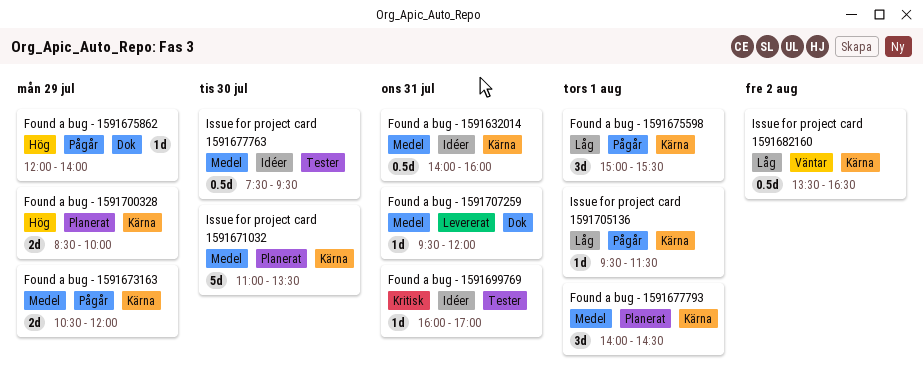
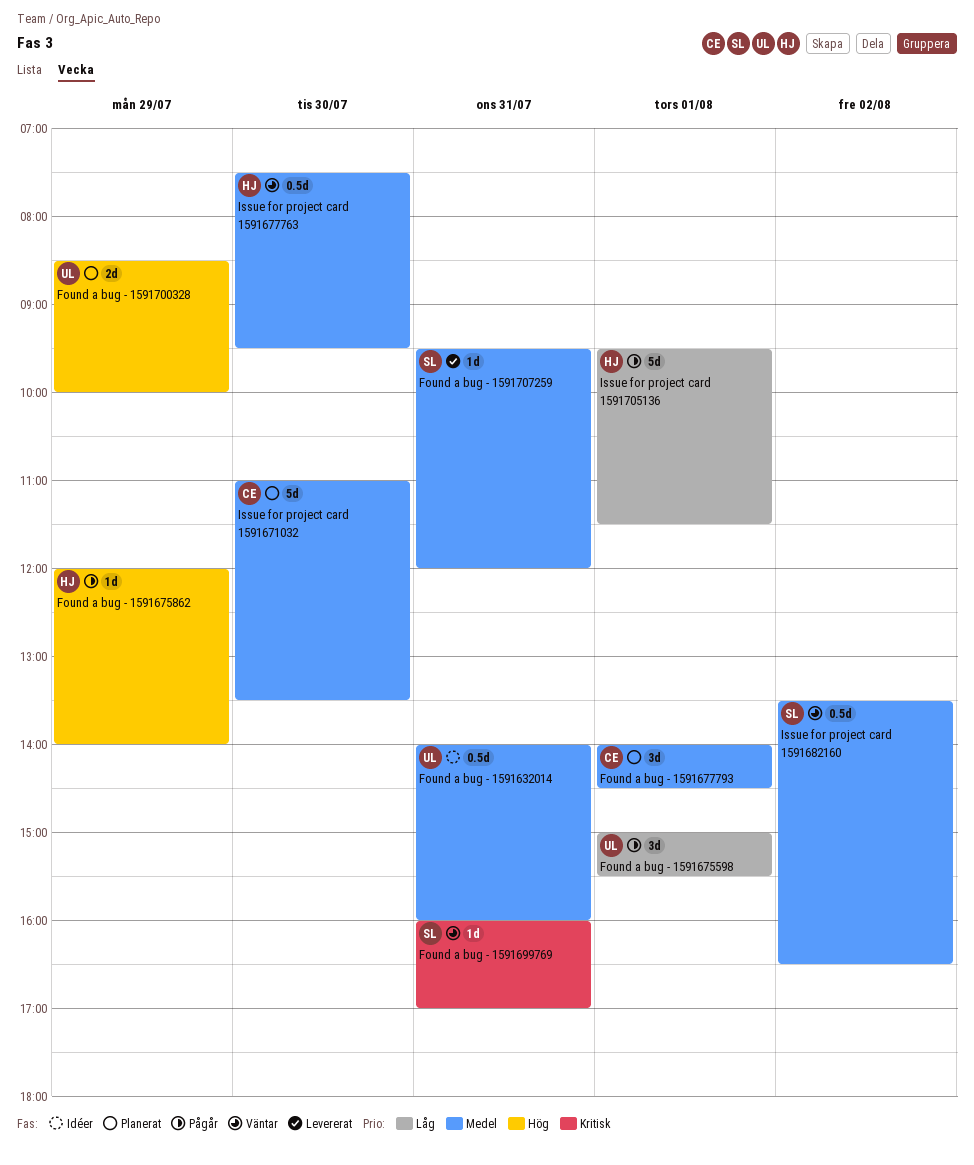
Found a bug - 1591673163: present -> none
Found a bug - 1591699769, status: Idéer -> Väntar
Issue for project card 1591677763, status: Idéer -> Väntar
Issue for project card 1591682160, priority: Låg -> Medel
Issue for project card 1591705136, estimate: 1d -> 5d

